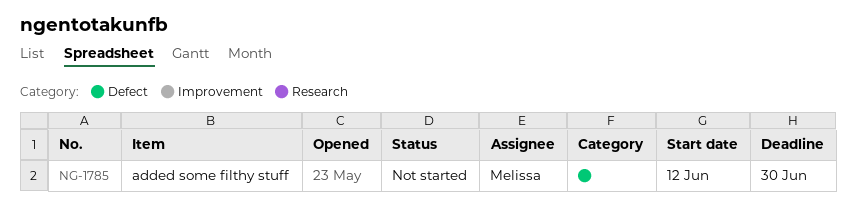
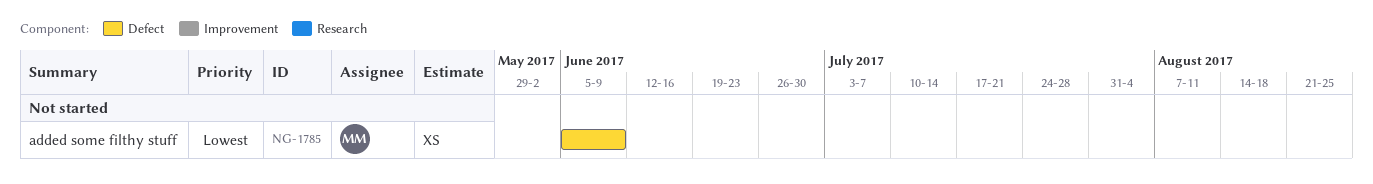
NG-1785, start: Jun 12 -> Jun 5
NG-1785, due: Jun 30 -> Jun 9

